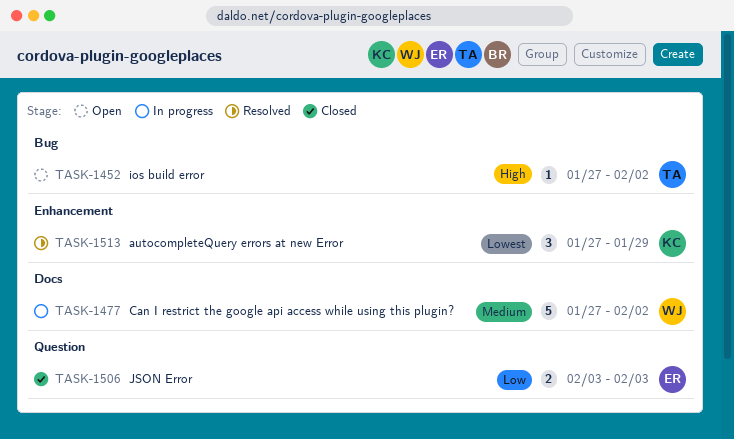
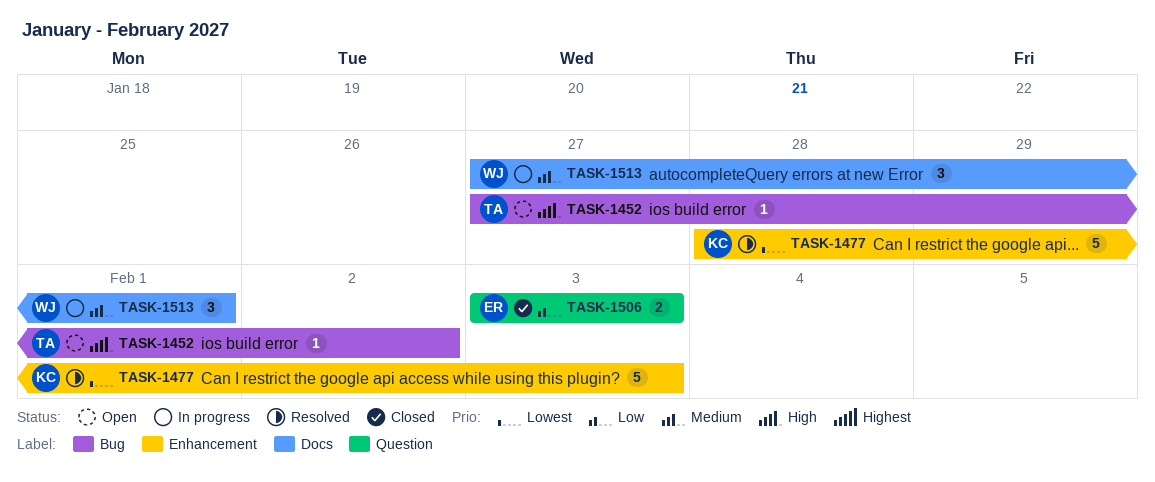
TASK-1477, status: In progress -> Resolved
TASK-1477, owner: WJ -> KC
TASK-1477, priority: Medium -> Lowest
TASK-1477, label: Docs -> Enhancement
TASK-1477, start: Jan 27 -> Jan 28
TASK-1477, due: Feb 2 -> Feb 3
TASK-1513, status: Resolved -> In progress
TASK-1513, owner: KC -> WJ
TASK-1513, priority: Lowest -> Medium
TASK-1513, label: Enhancement -> Docs
TASK-1513, due: Jan 29 -> Feb 1

